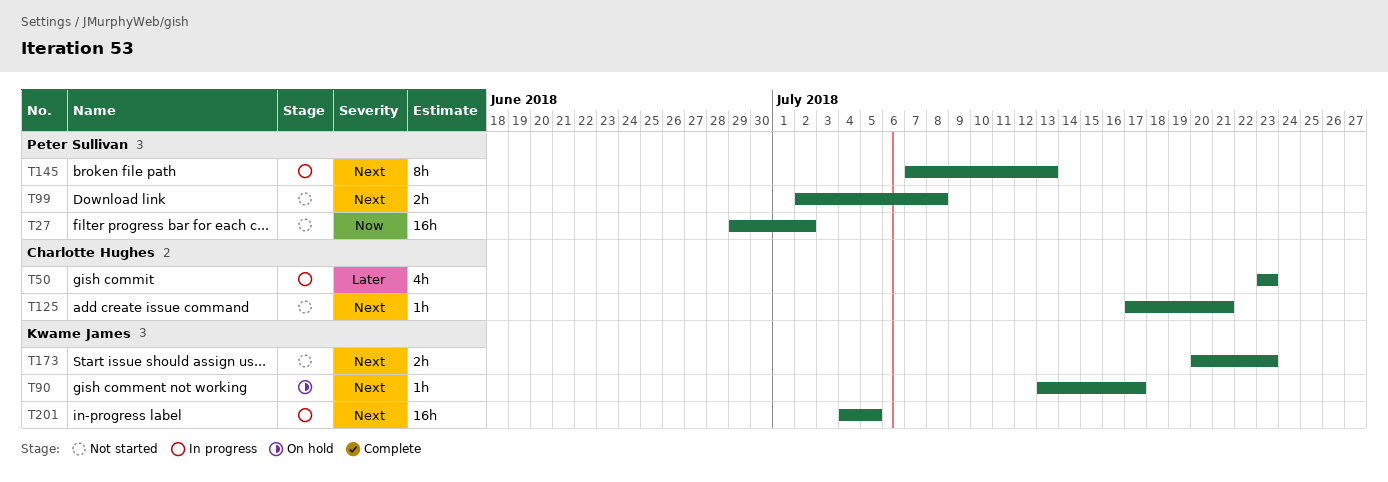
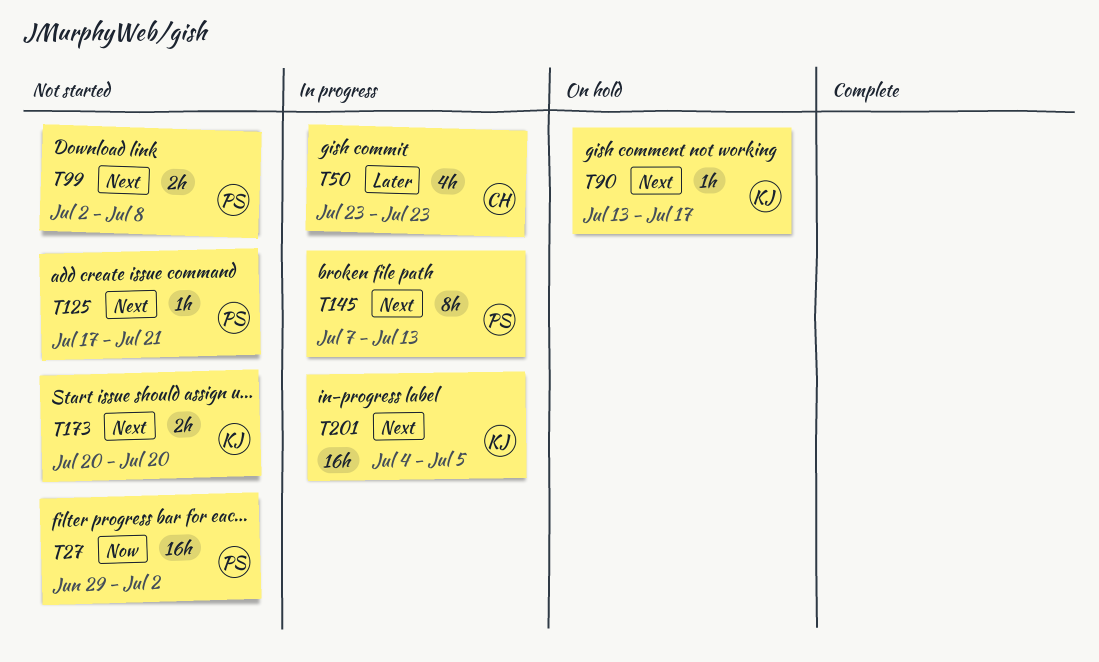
T125, owner: Charlotte Hughes -> Peter Sullivan
T173, due: Jul 23 -> Jul 20

